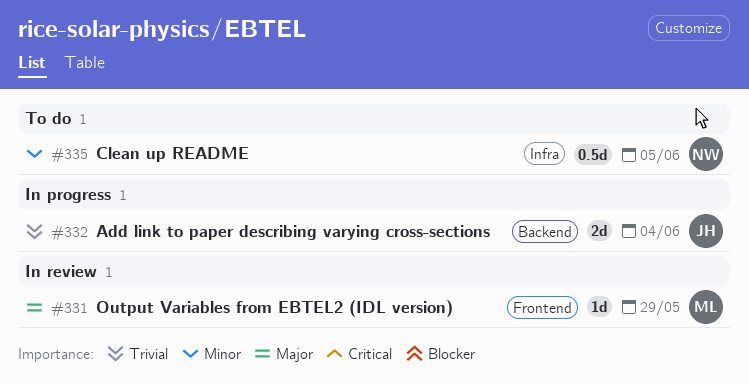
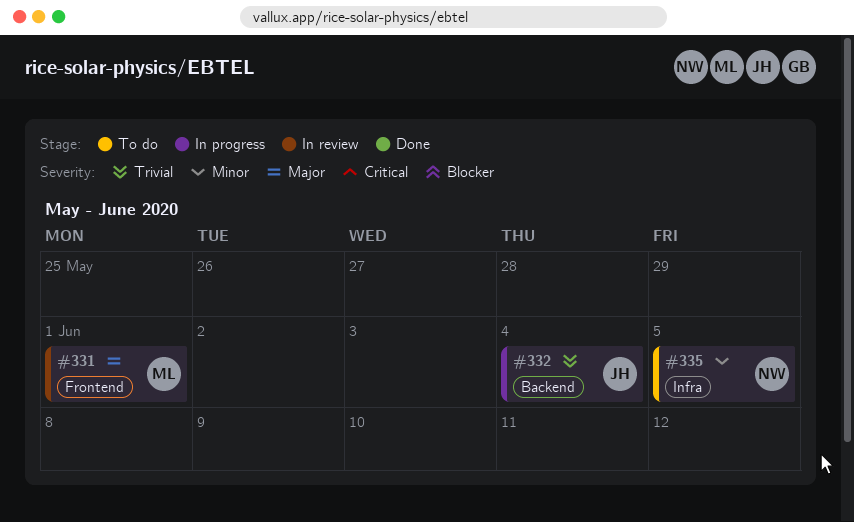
#331, due: May 29 -> Jun 1

